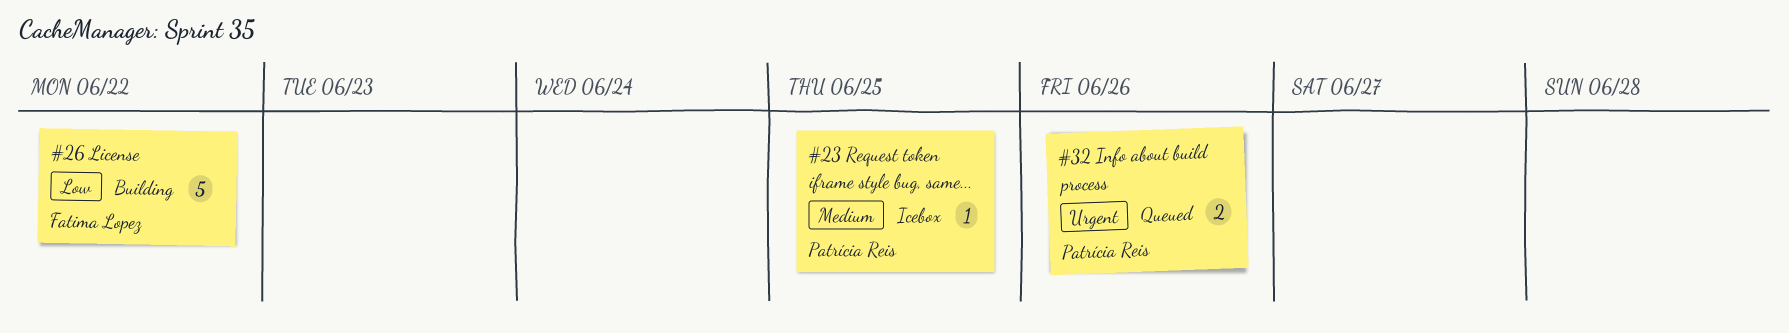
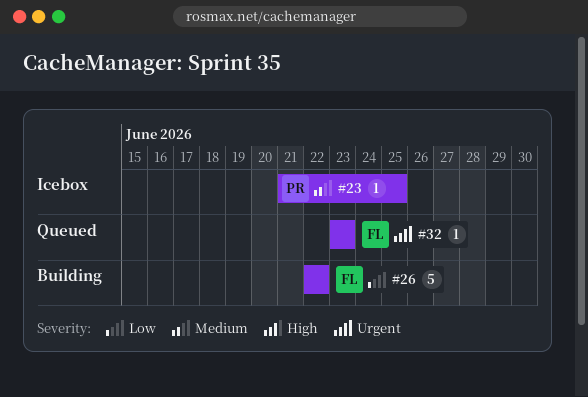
#32, owner: Patrícia Reis -> Fatima Lopez
#32, estimate: 2 -> 1
#32, due: Jun 26 -> Jun 23

